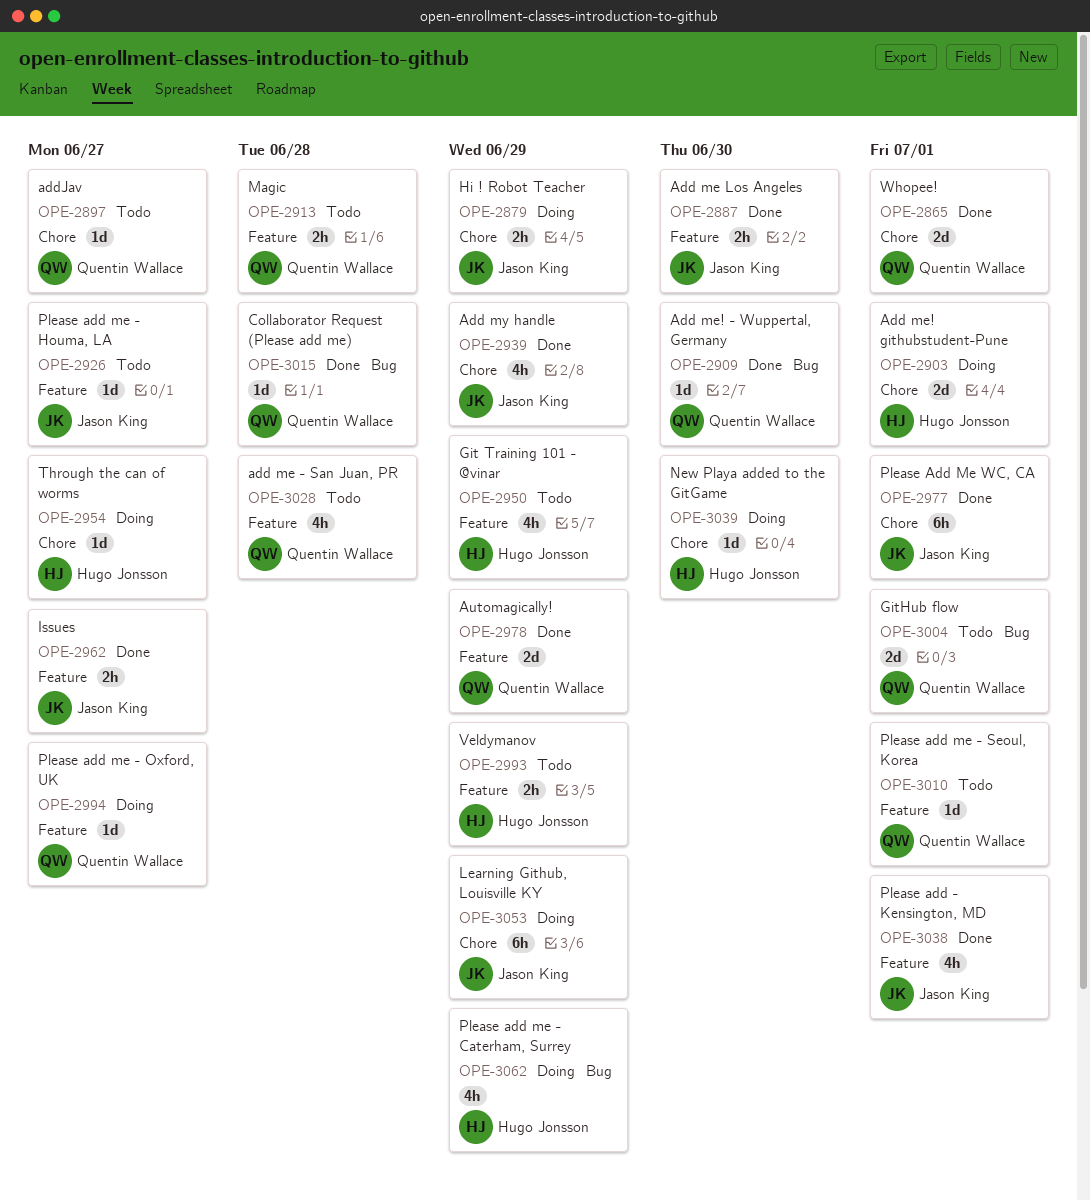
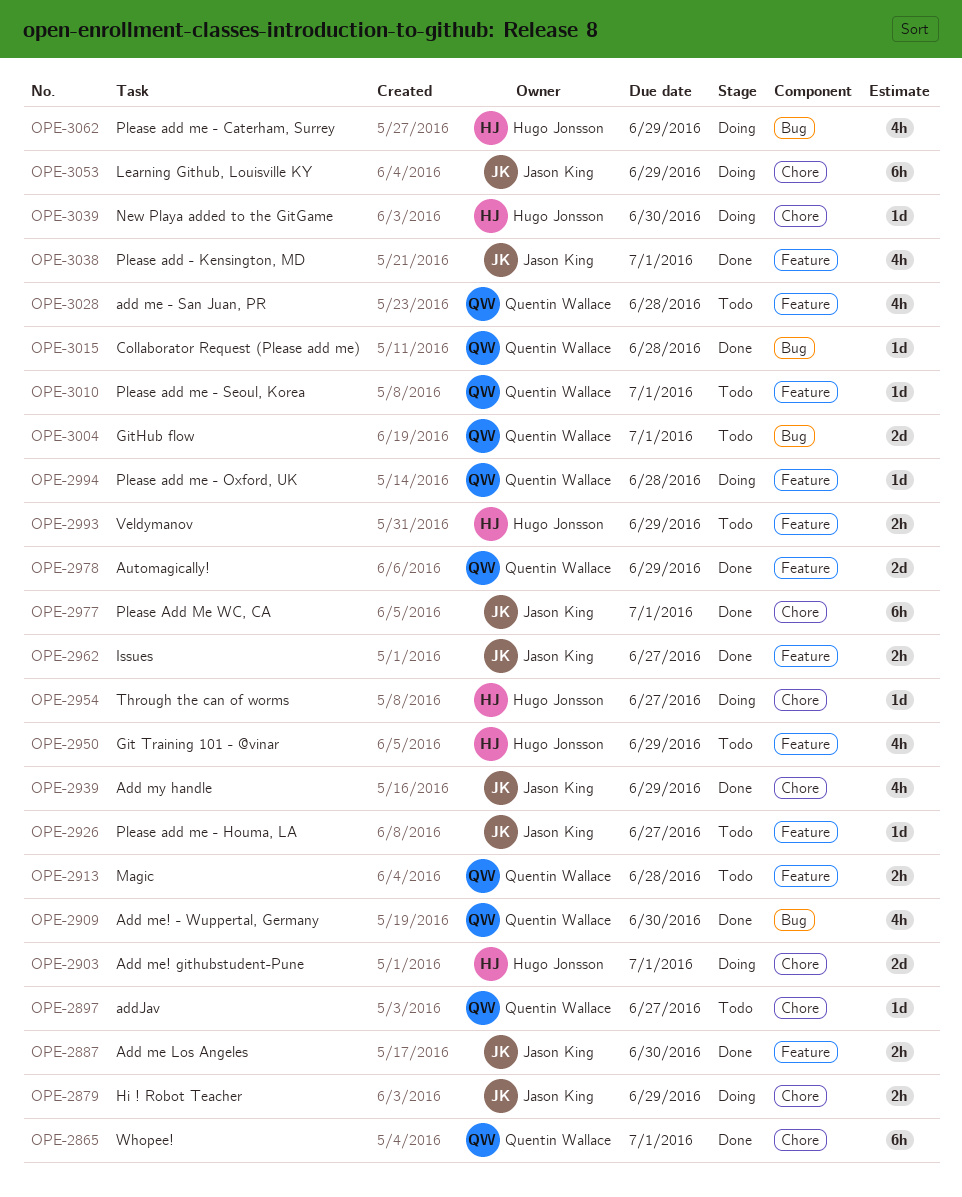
OPE-2865, estimate: 2d -> 6h
OPE-2909, estimate: 1d -> 4h
OPE-2994, due: Jun 27 -> Jun 28

